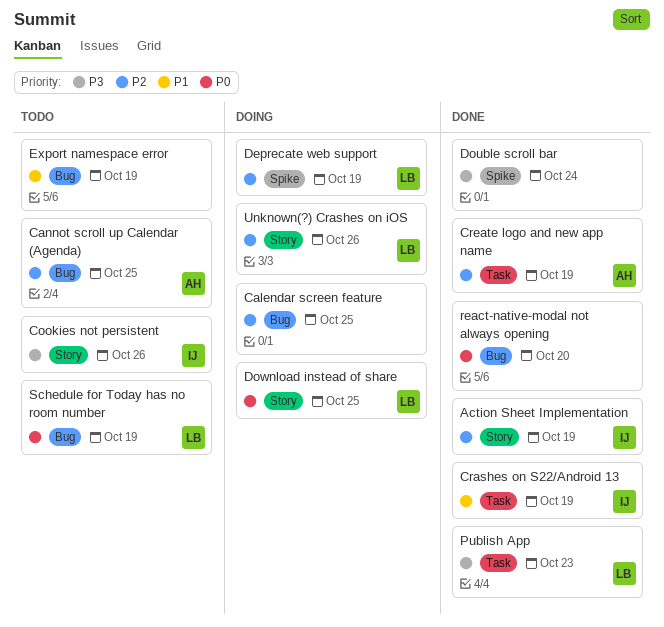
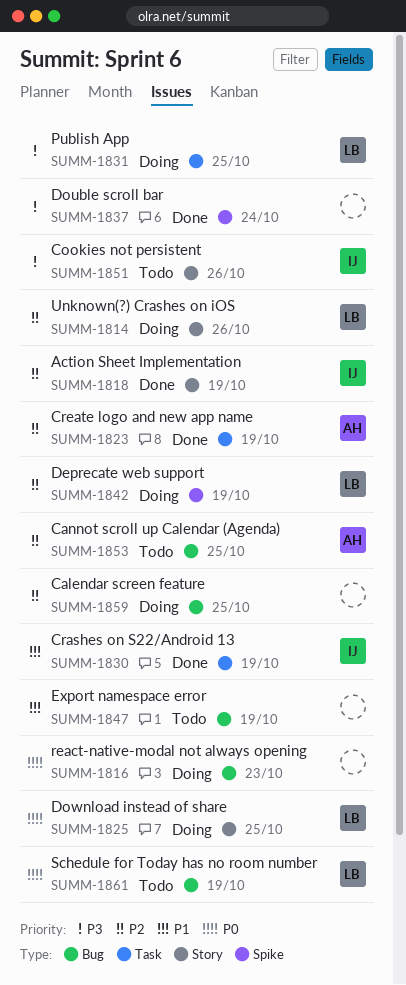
Publish App, status: Done -> Doing
Publish App, due: Oct 23 -> Oct 25
react-native-modal not always opening, status: Done -> Doing
react-native-modal not always opening, due: Oct 20 -> Oct 23

